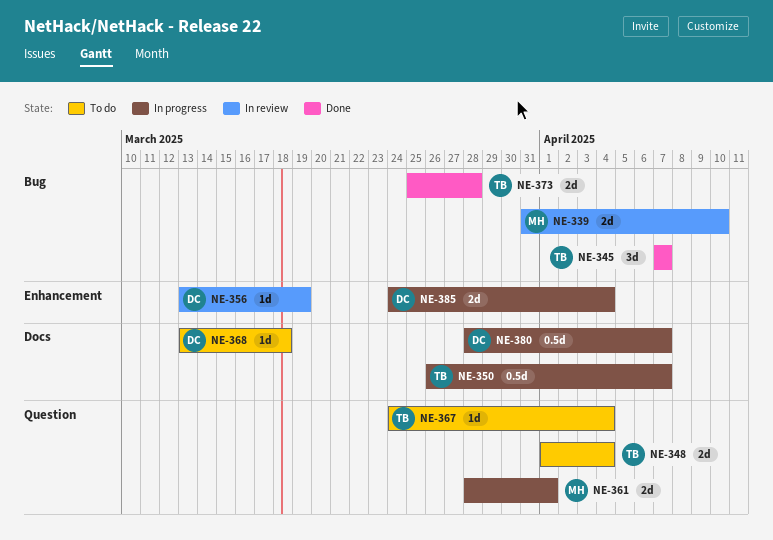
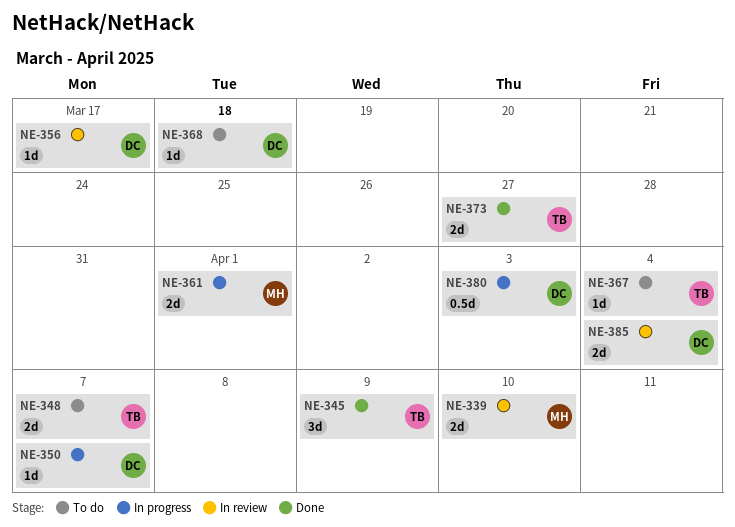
NE-345, due: Apr 7 -> Apr 9
NE-348, due: Apr 4 -> Apr 7
NE-350, owner: TB -> DC
NE-350, estimate: 0.5d -> 1d
NE-356, due: Mar 19 -> Mar 17
NE-373, due: Mar 28 -> Mar 27
NE-380, due: Apr 7 -> Apr 3
NE-385, status: In progress -> In review

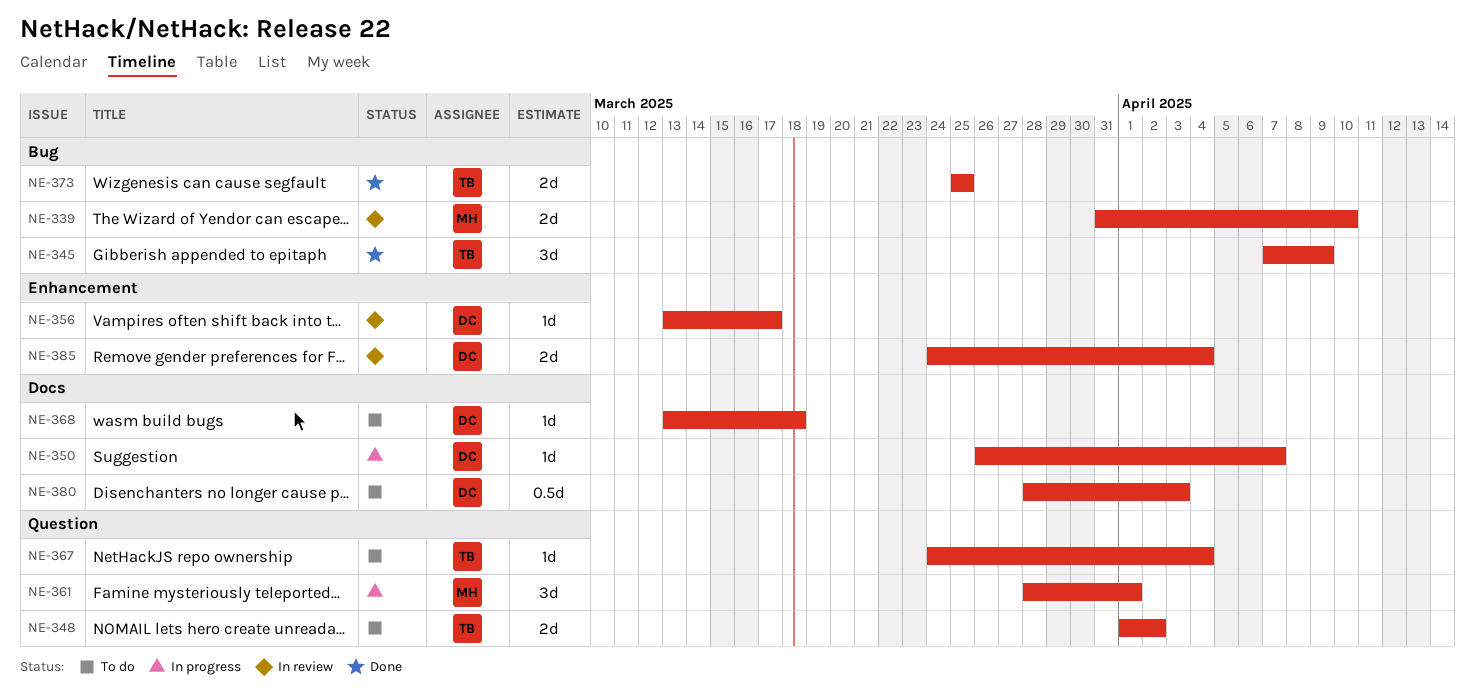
NE-348, due: Apr 7 -> Apr 2
NE-361, estimate: 2d -> 3d
NE-373, due: Mar 27 -> Mar 25
NE-380, status: In progress -> To do

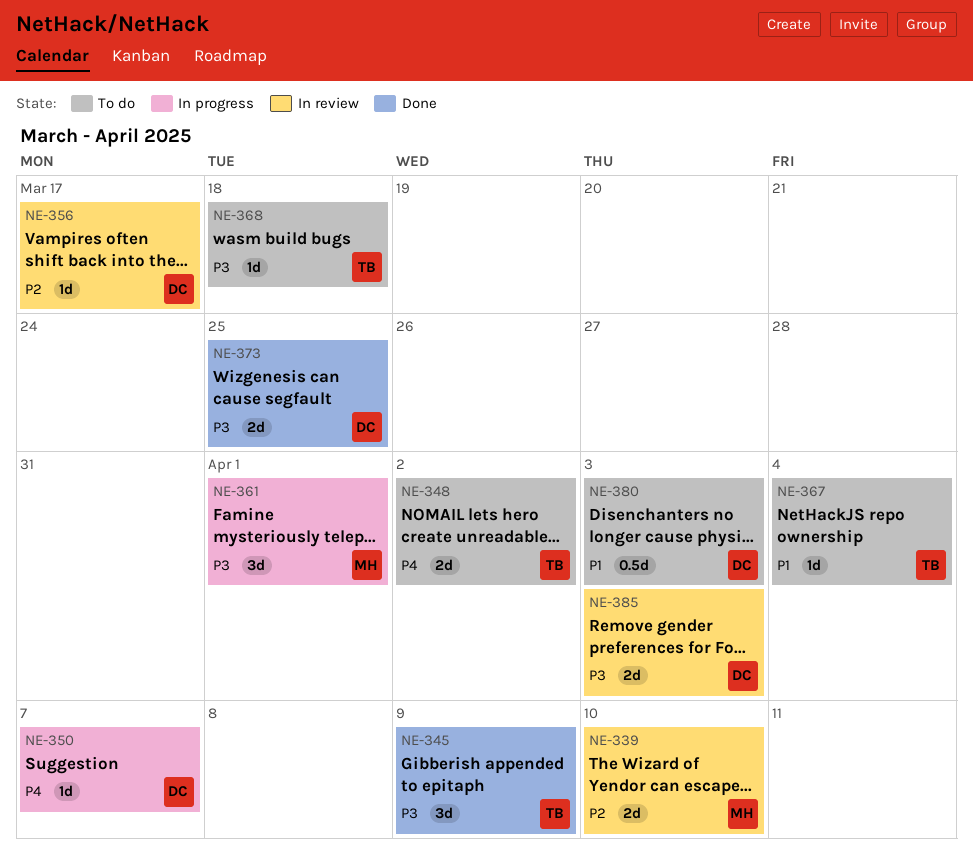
NE-368, owner: DC -> TB
NE-373, owner: TB -> DC
NE-385, due: Apr 4 -> Apr 3

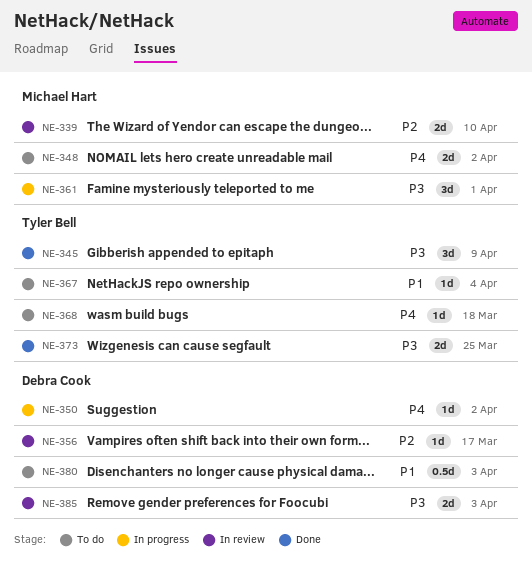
NE-348, owner: Tyler Bell -> Michael Hart
NE-350, due: Apr 7 -> Apr 2
NE-368, priority: P3 -> P4
NE-373, owner: Debra Cook -> Tyler Bell

